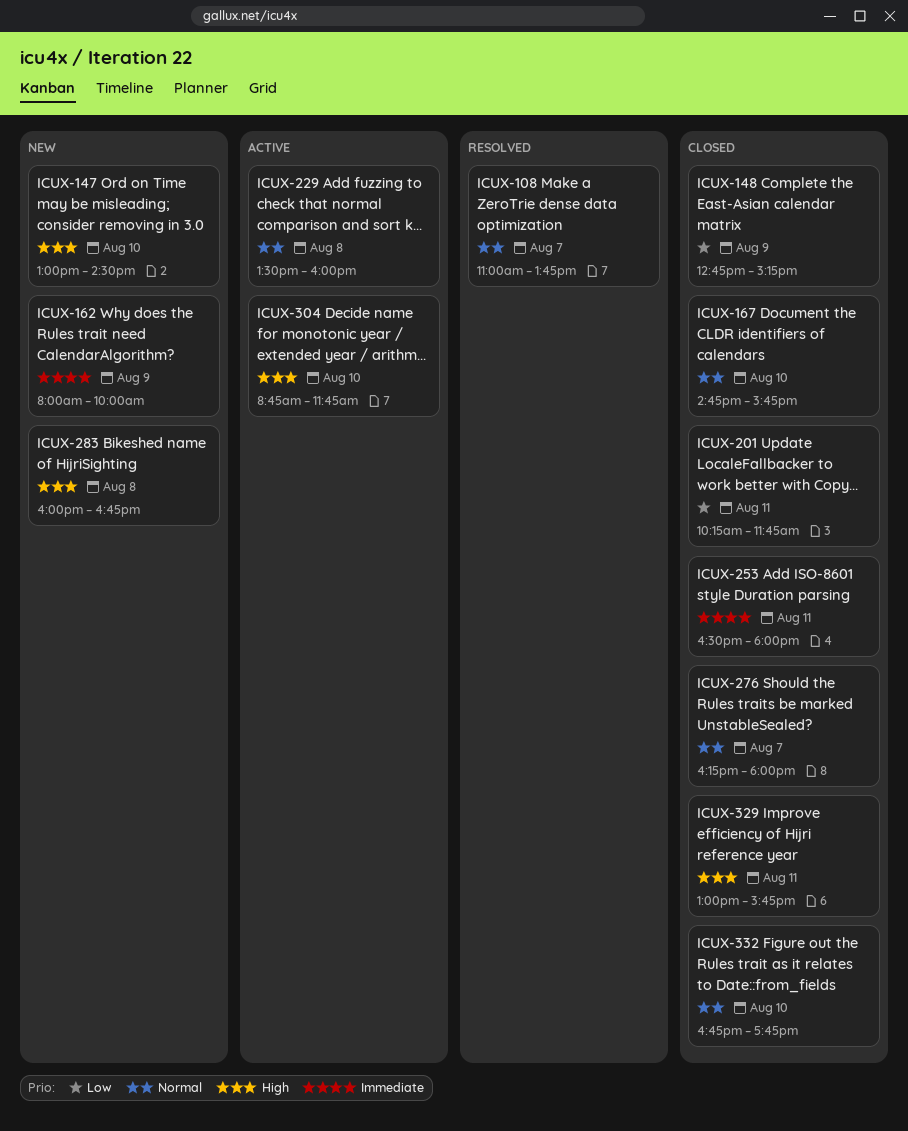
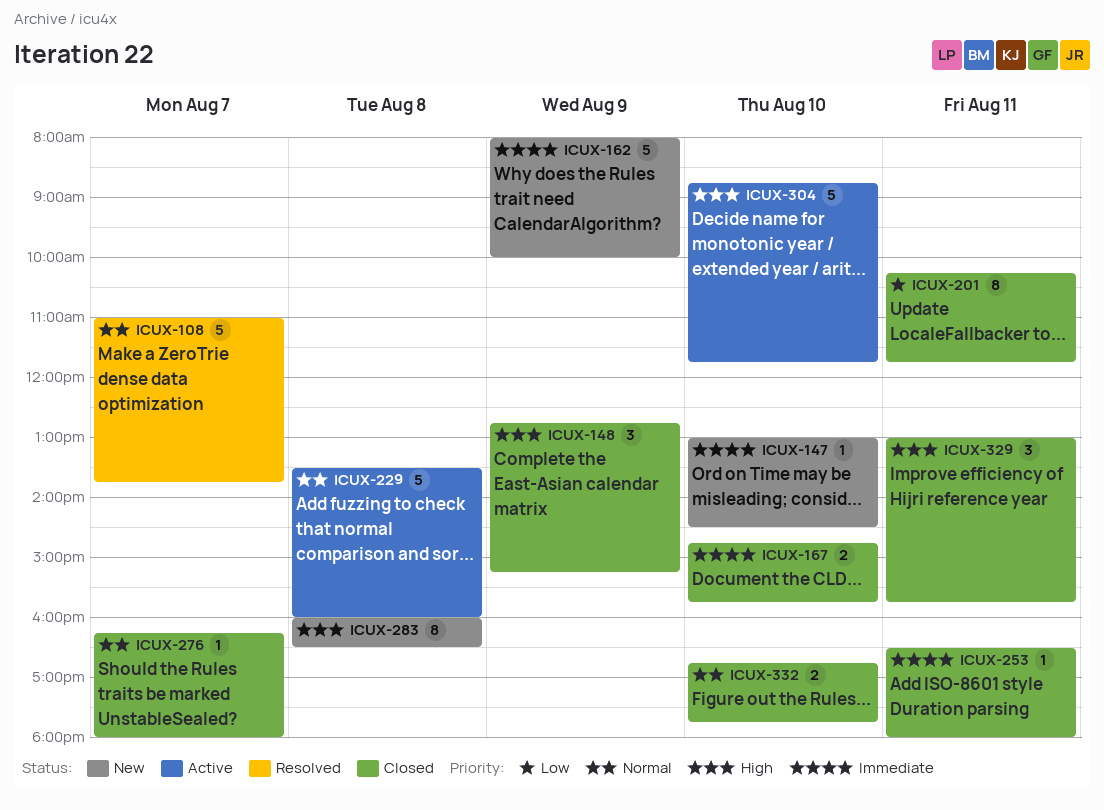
ICUX-147, priority: High -> Immediate
ICUX-148, priority: Low -> High
ICUX-167, priority: Normal -> Immediate
ICUX-283, ends: 16:45 -> 16:30

